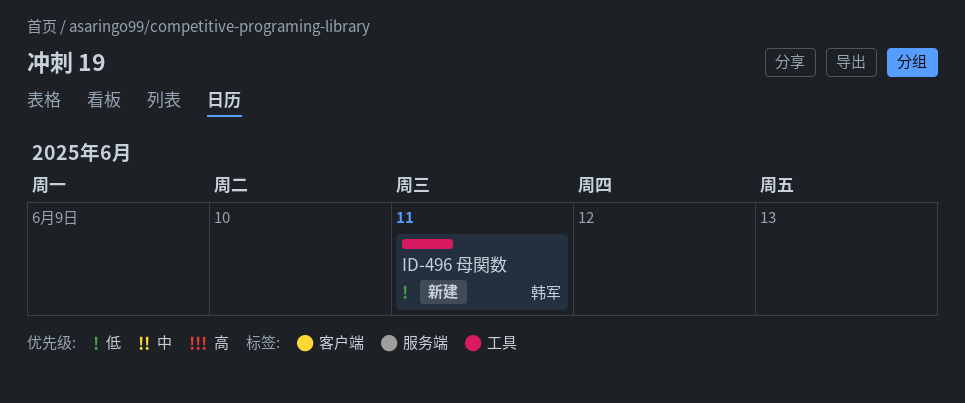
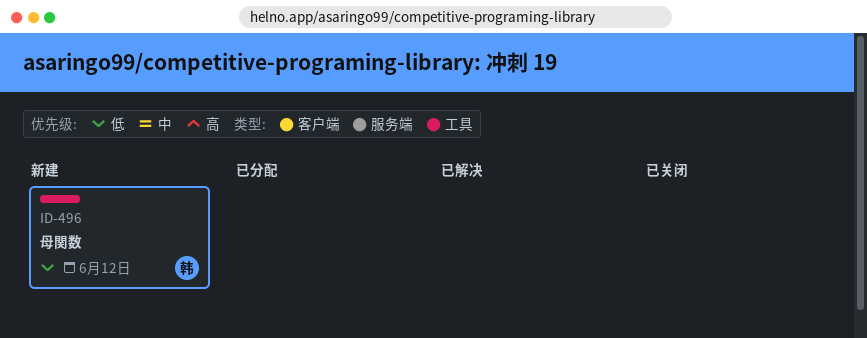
ID-496, due: Jun 11 -> Jun 12

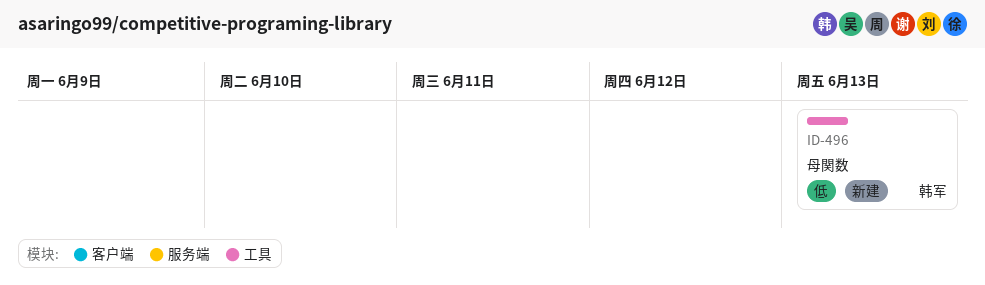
ID-496, due: Jun 12 -> Jun 13

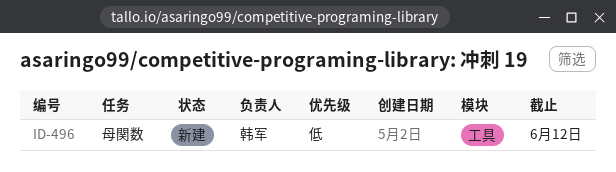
ID-496, due: Jun 13 -> Jun 12

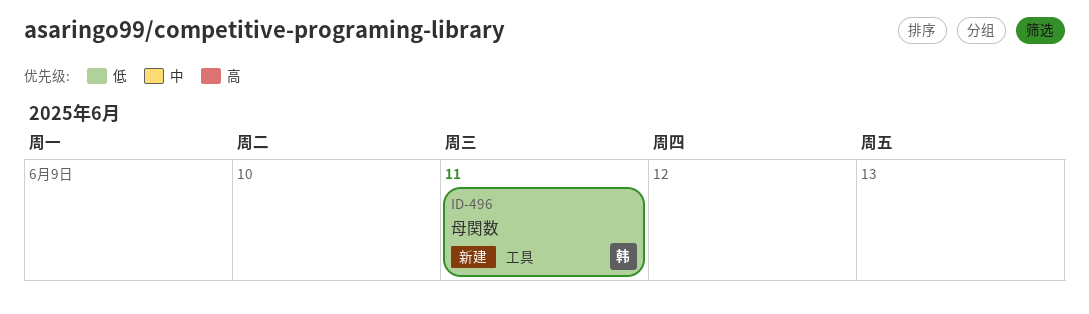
ID-496, due: Jun 12 -> Jun 11

